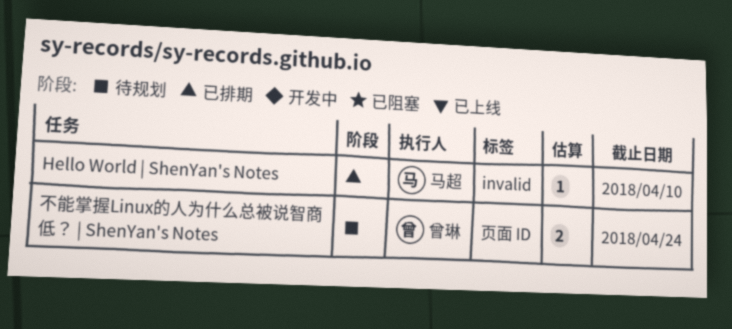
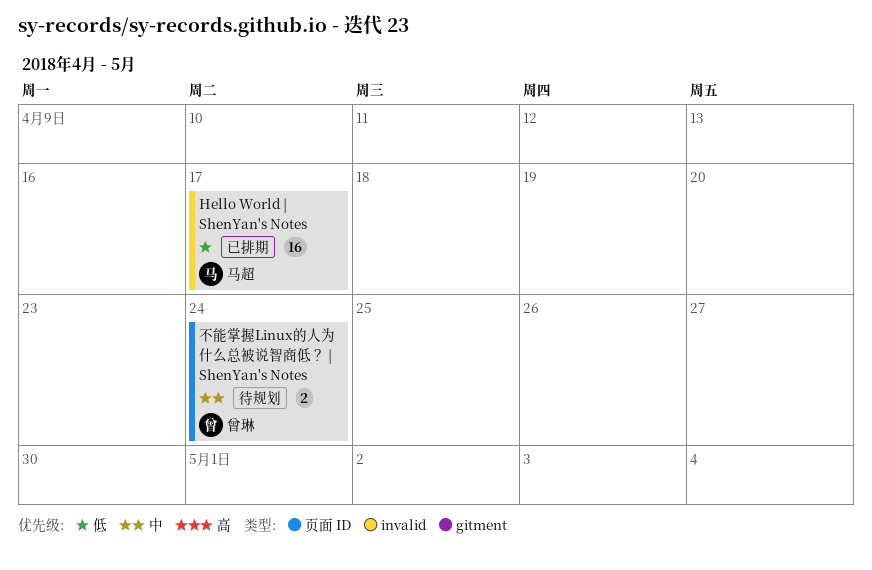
Hello World | ShenYan's Notes, estimate: 1 -> 16
Hello World | ShenYan's Notes, due: Apr 10 -> Apr 17

